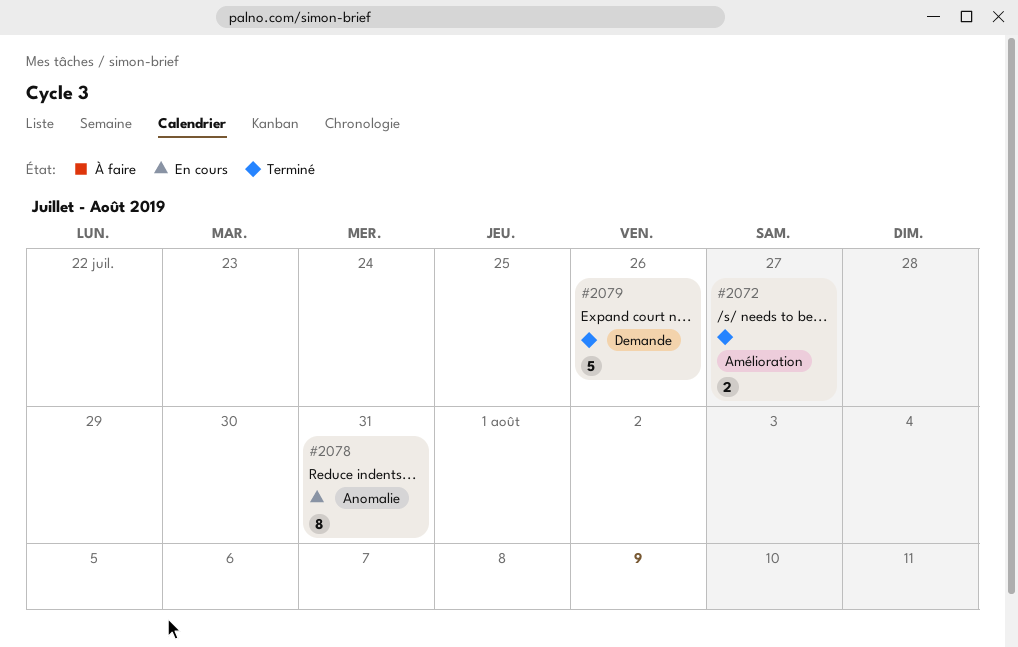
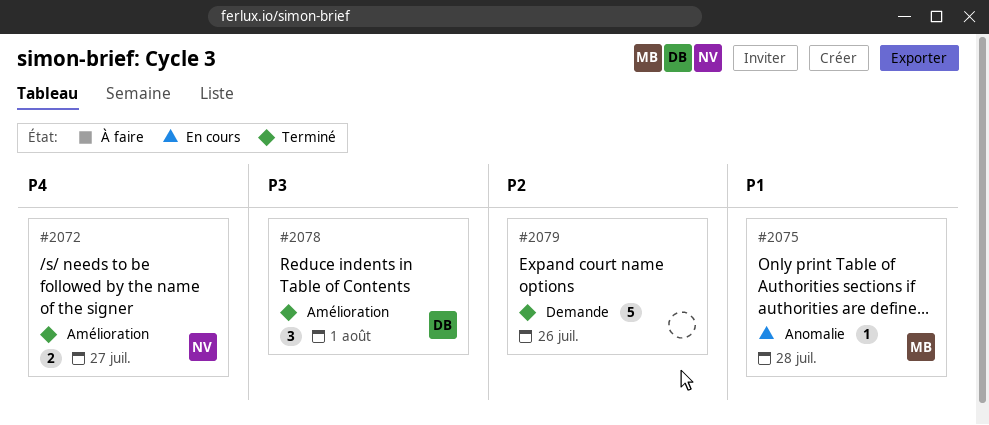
#2075: none -> present
#2078, status: En cours -> Terminé
#2078, label: Anomalie -> Amélioration
#2078, estimate: 8 -> 3
#2078, due: Jul 31 -> Aug 1

